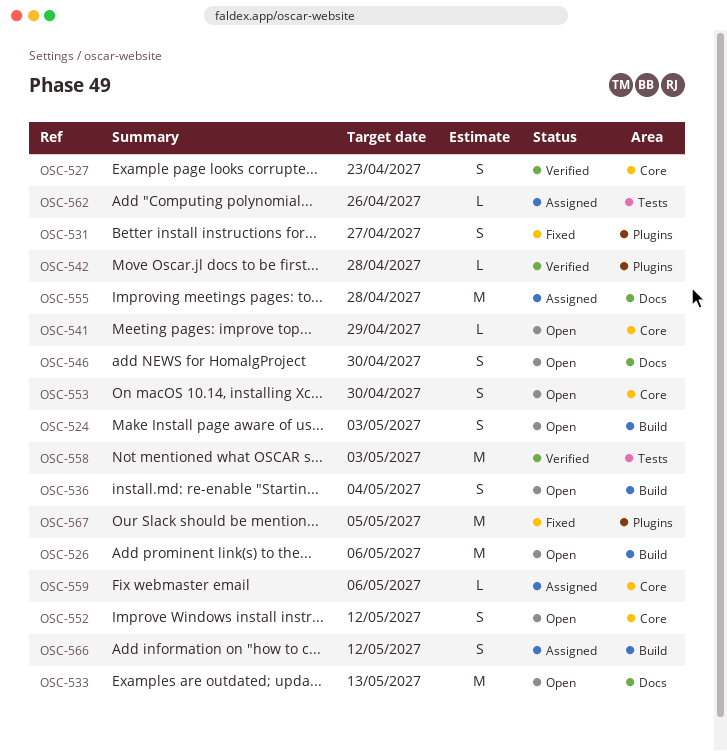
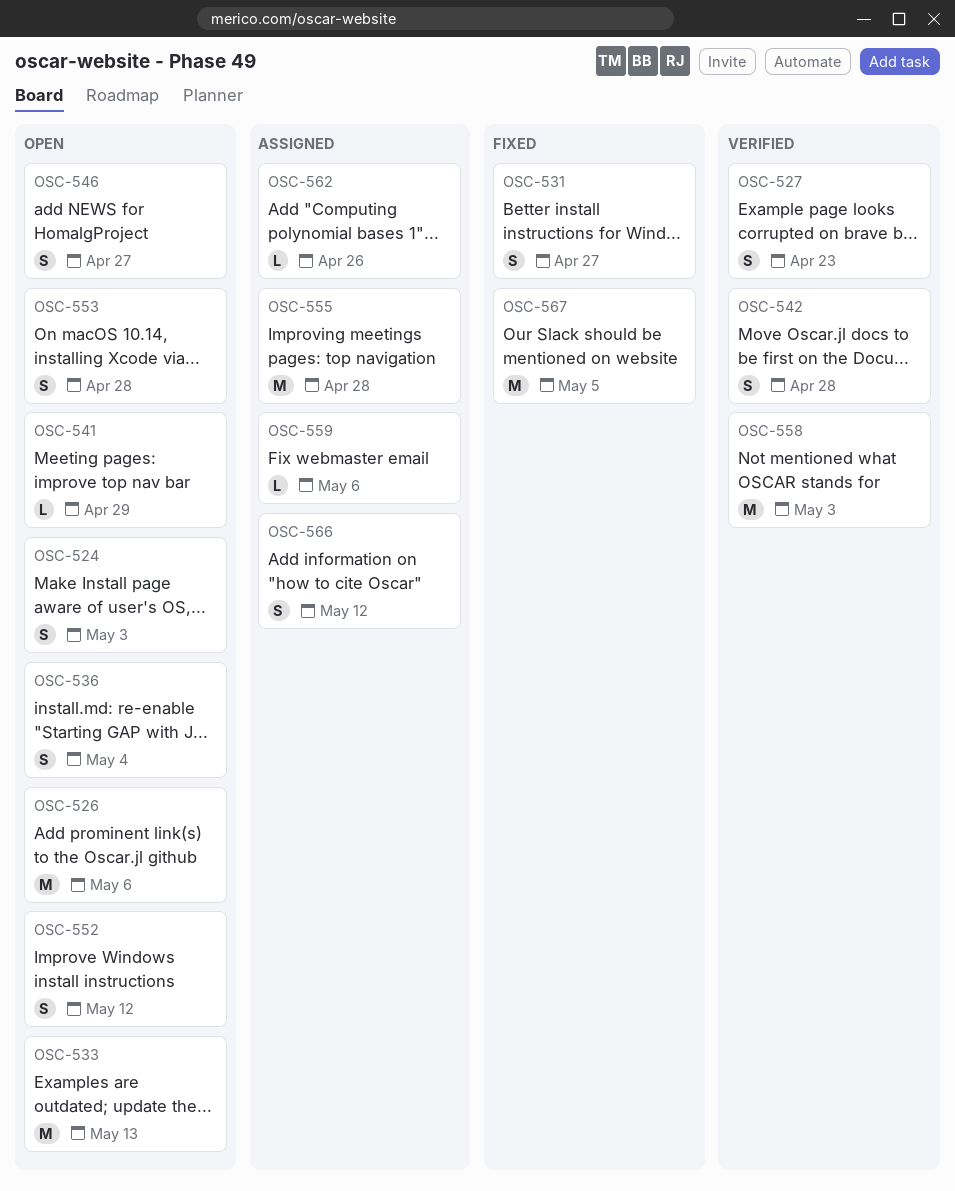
OSC-542, estimate: L -> S
OSC-546, due: Apr 30 -> Apr 27
OSC-553, due: Apr 30 -> Apr 28

